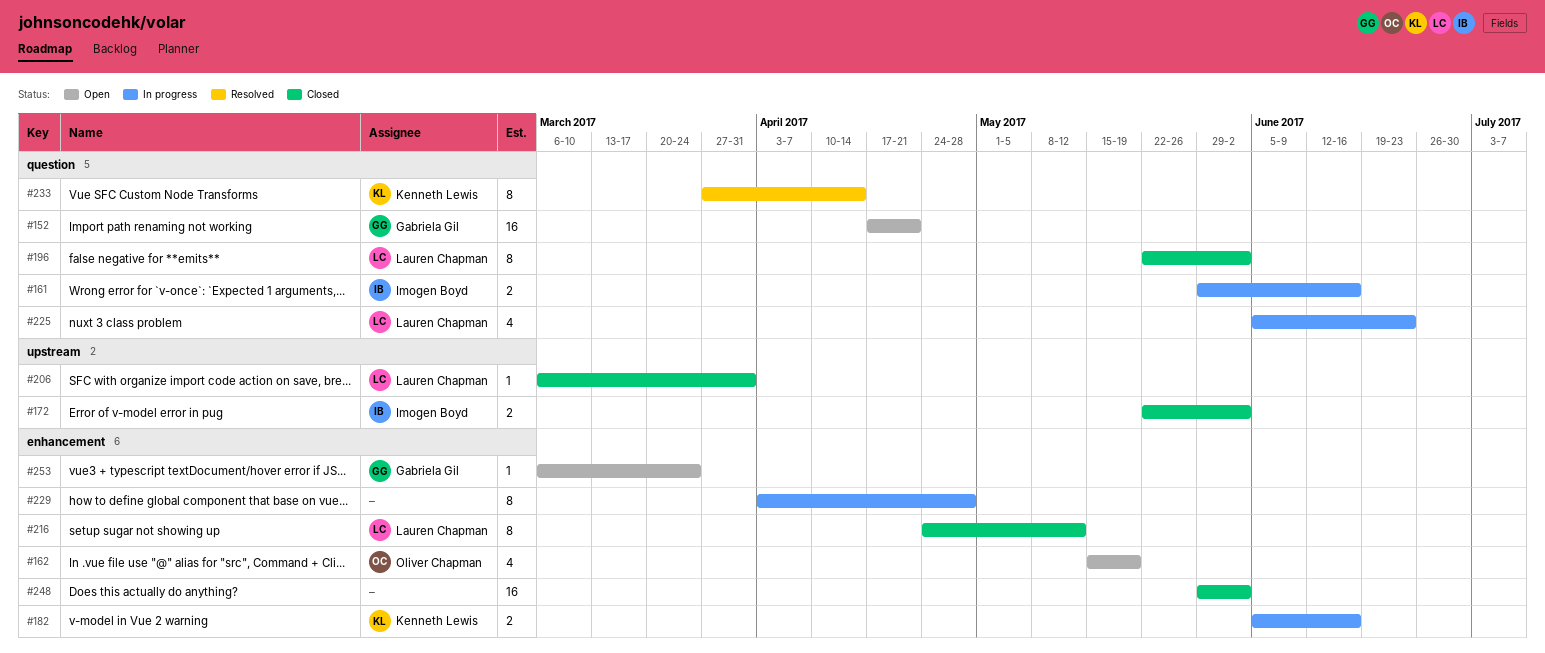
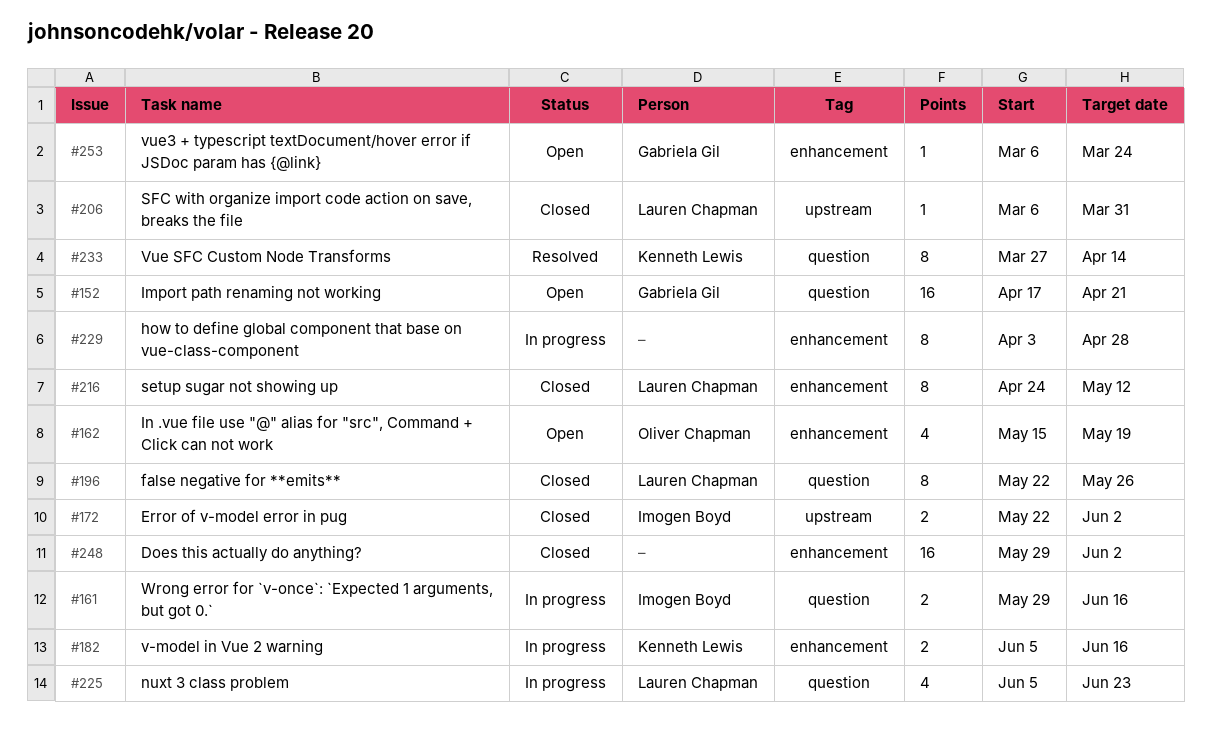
#196, due: Jun 2 -> May 26

